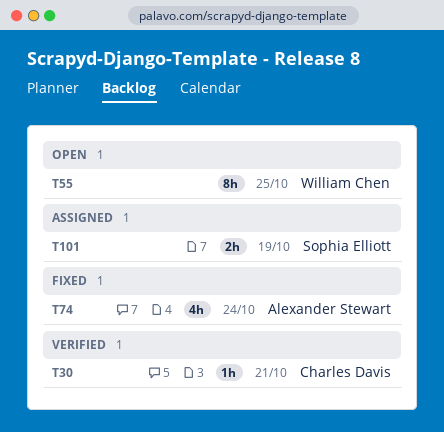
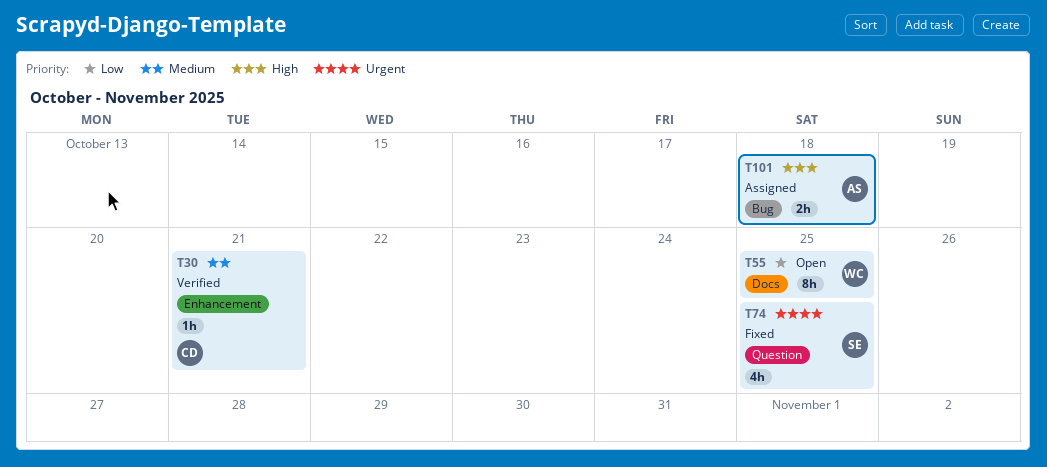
T74, owner: Alexander Stewart -> Sophia Elliott
T74, due: Oct 24 -> Oct 25
T101, owner: Sophia Elliott -> Alexander Stewart
T101, due: Oct 19 -> Oct 18

